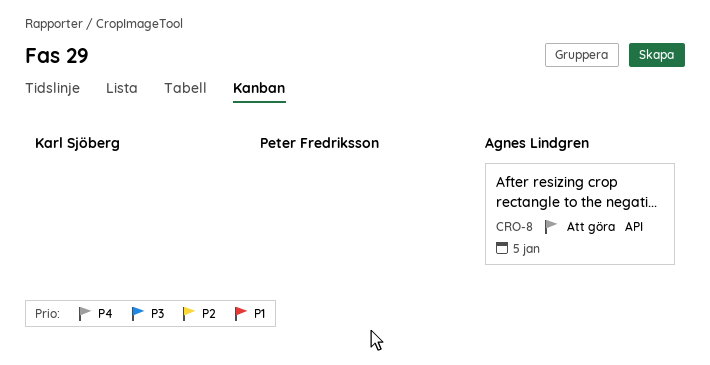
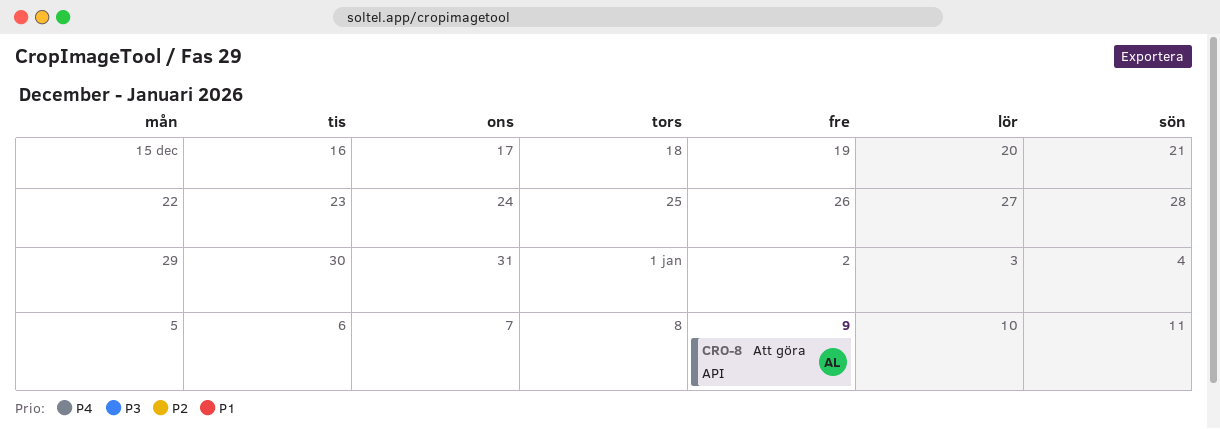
CRO-8, due: Jan 5 -> Jan 9

